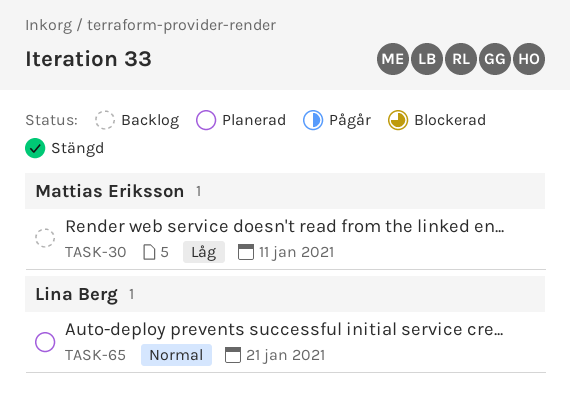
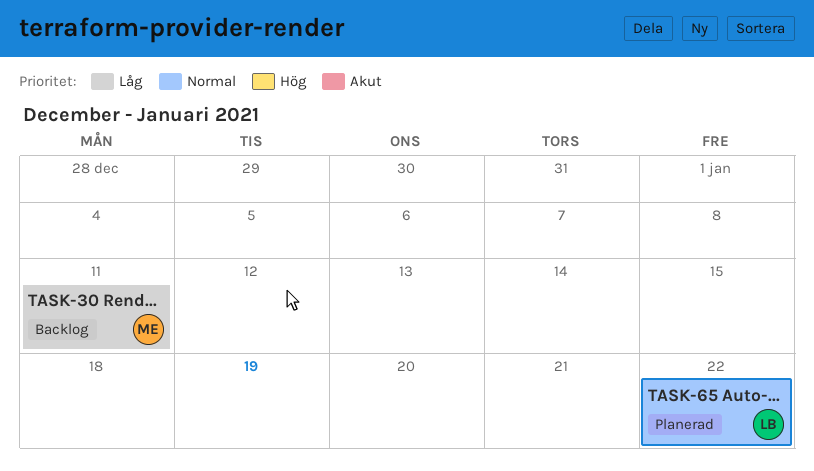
TASK-65, due: Jan 21 -> Jan 22

